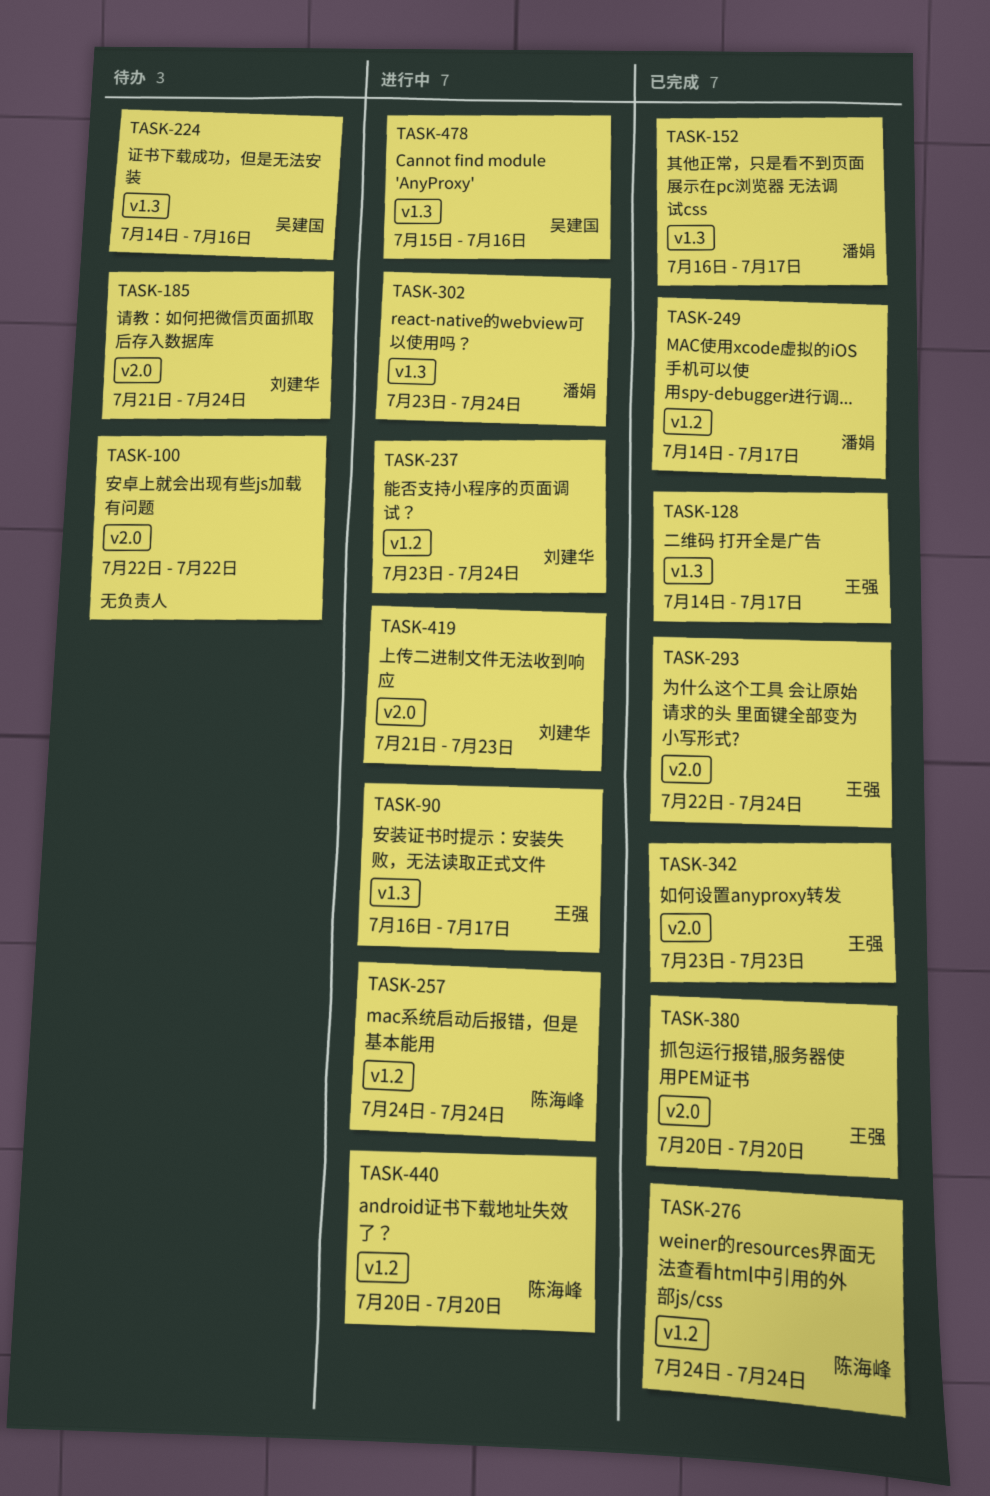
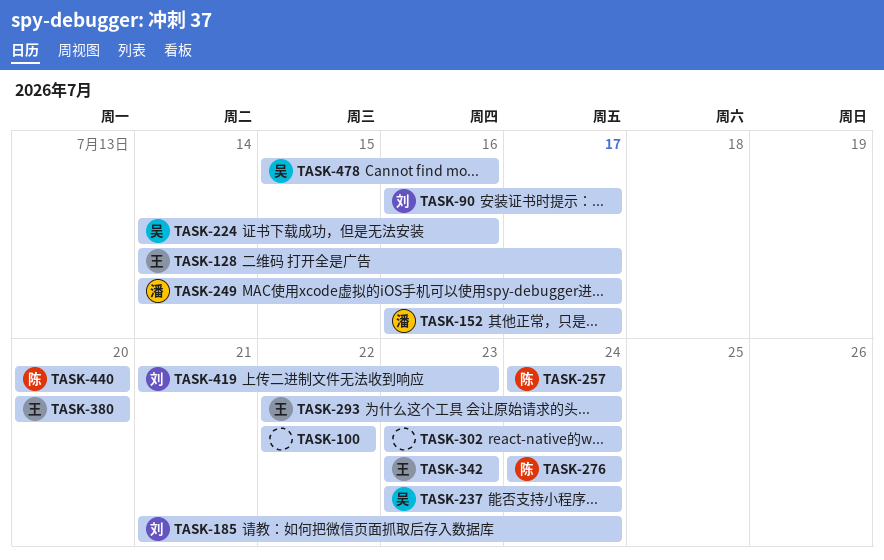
TASK-90, owner: 王强 -> 刘建华
TASK-237, owner: 刘建华 -> 吴建国
TASK-302, owner: 潘娟 -> none

